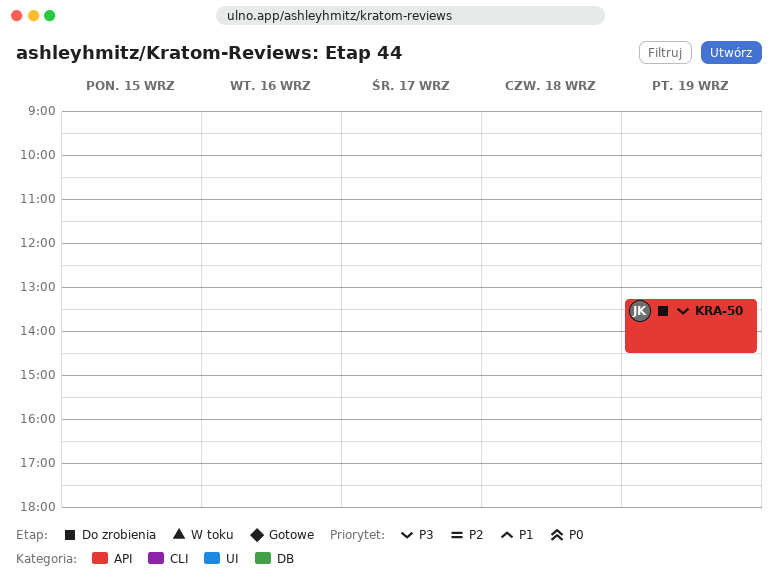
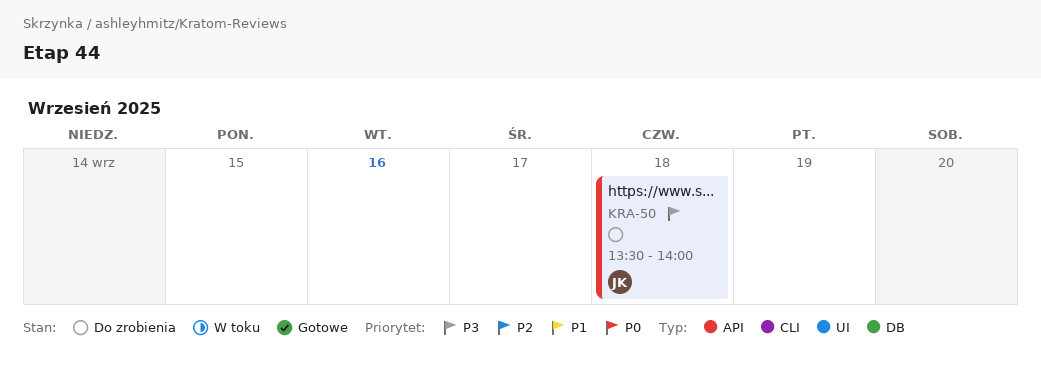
KRA-50, day: Sep 19 -> Sep 18
KRA-50, begins: 13:15 -> 13:30
KRA-50, ends: 14:30 -> 14:00

